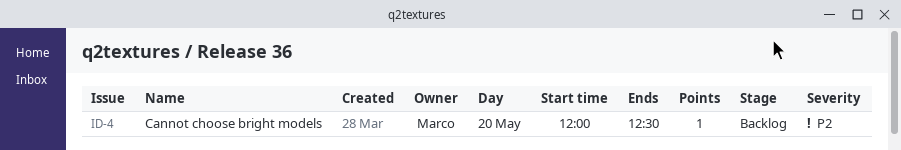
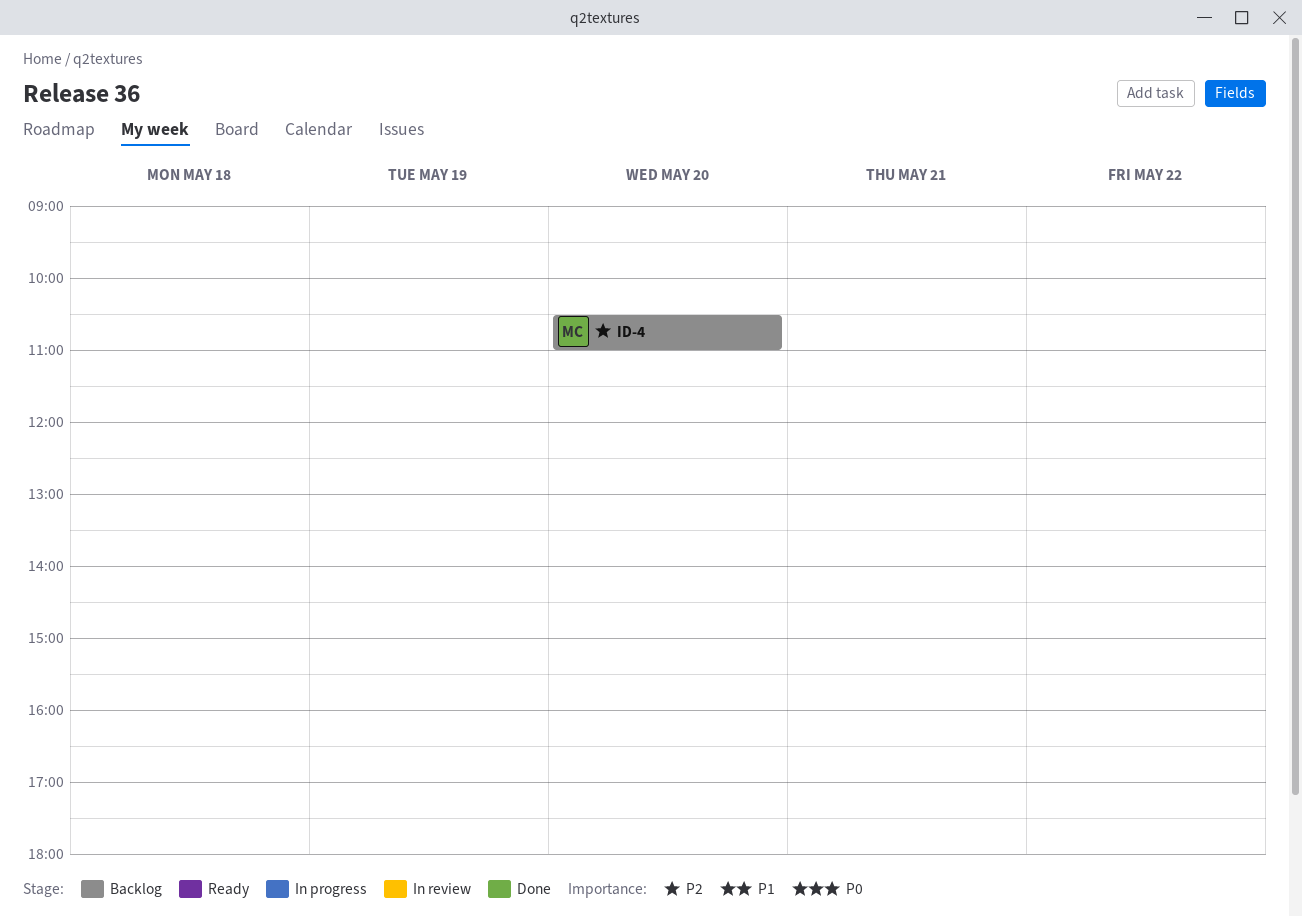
ID-4, begins: 12:00 -> 10:30
ID-4, ends: 12:30 -> 11:00

